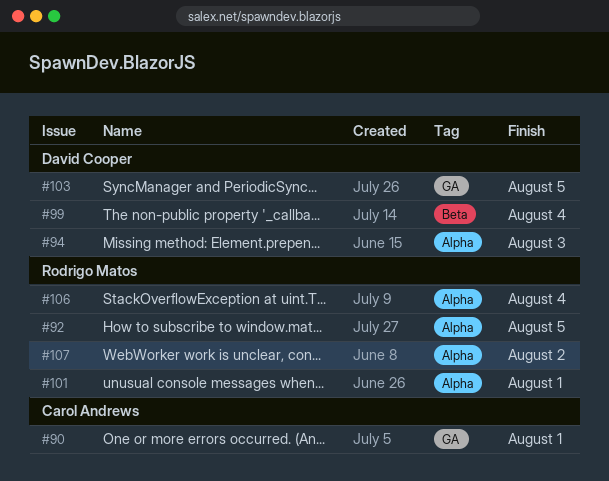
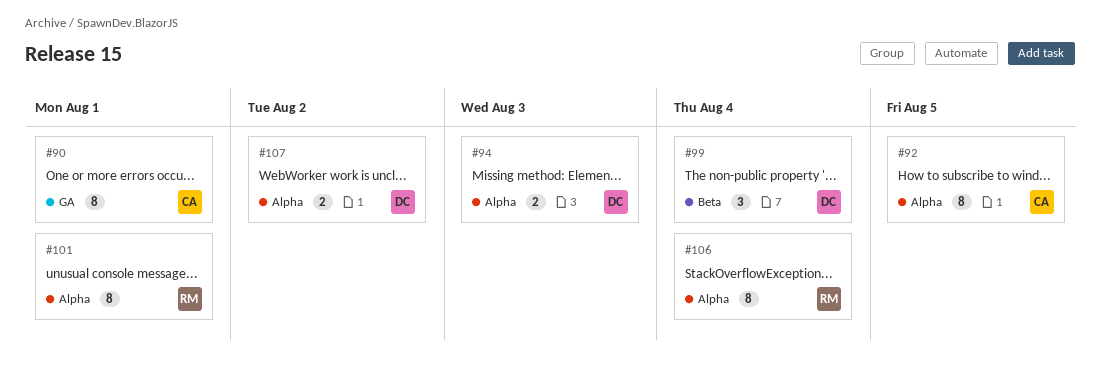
#92, owner: Rodrigo Matos -> Carol Andrews
#103: present -> none
#107, owner: Rodrigo Matos -> David Cooper

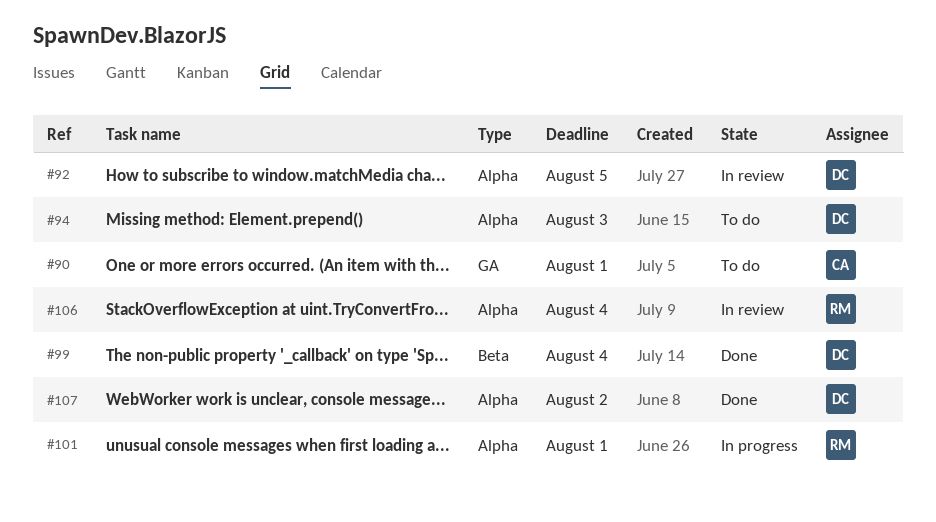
#92, owner: CA -> DC

